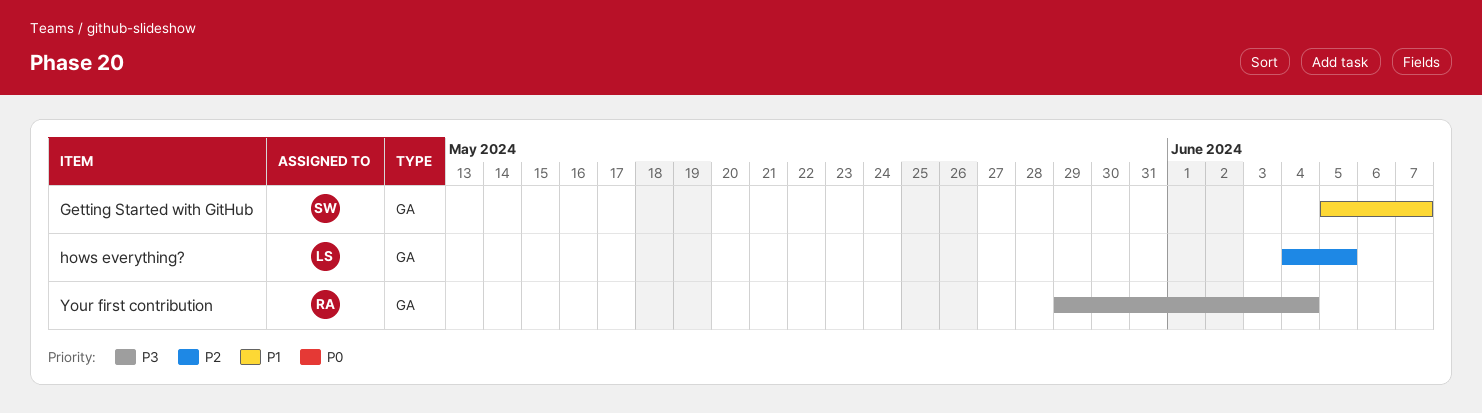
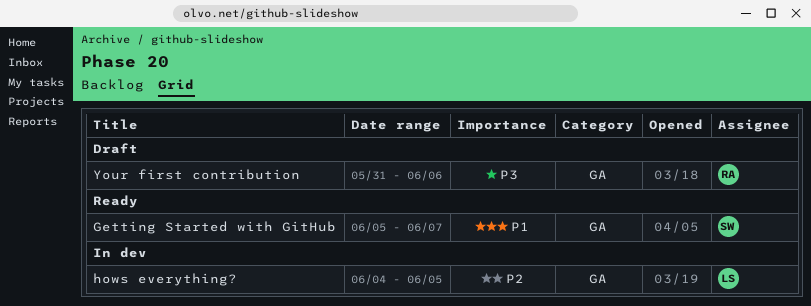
Your first contribution, start: May 29 -> May 31
Your first contribution, due: Jun 4 -> Jun 6

